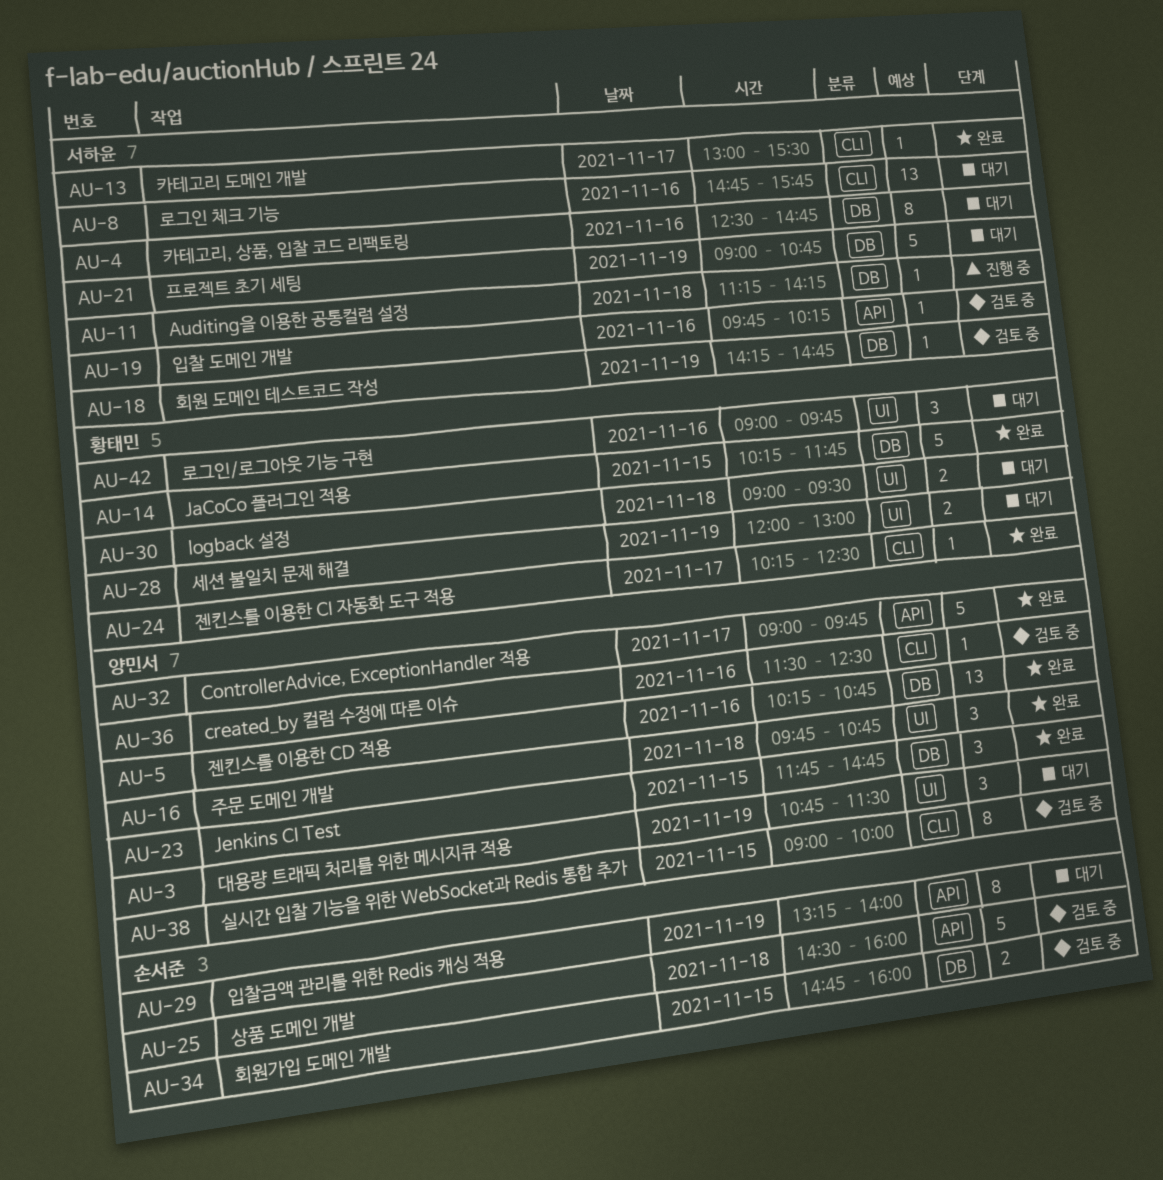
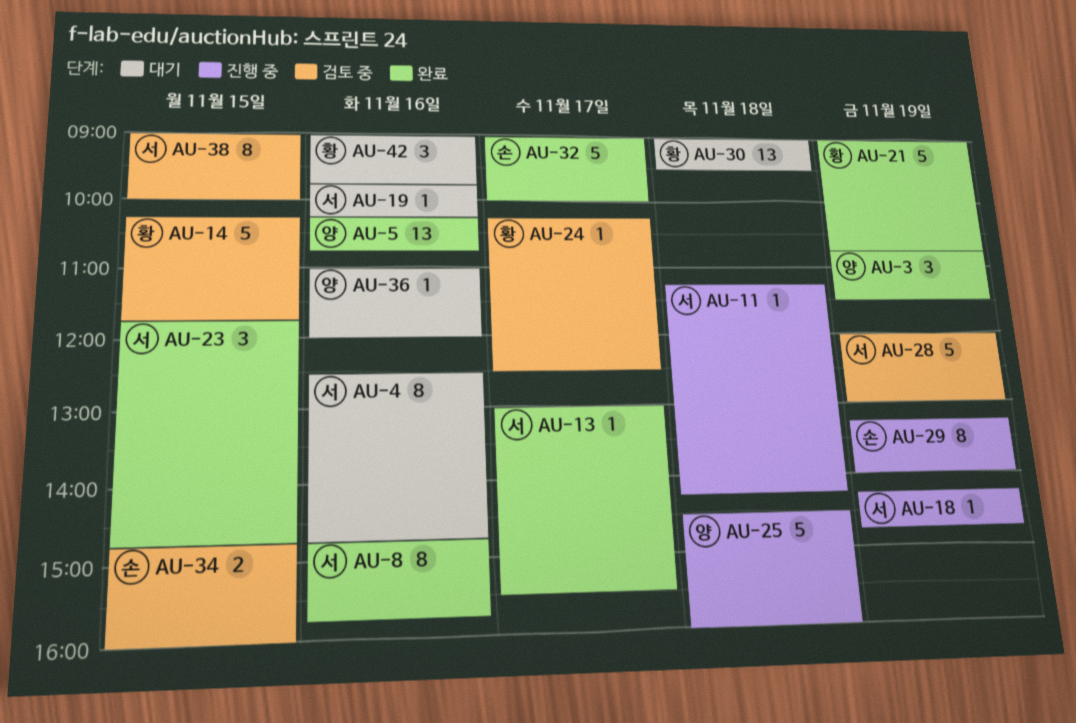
AU-3, status: 대기 -> 완료
AU-8, status: 대기 -> 완료
AU-8, estimate: 13 -> 8
AU-14, status: 완료 -> 검토 중
AU-16: present -> none
AU-18, status: 검토 중 -> 진행 중
AU-19, status: 검토 중 -> 대기
AU-21, status: 대기 -> 완료
AU-21, owner: 서하윤 -> 황태민
AU-23, owner: 양민서 -> 서하윤
AU-24, status: 완료 -> 검토 중
AU-25, status: 검토 중 -> 진행 중
AU-25, owner: 손서준 -> 양민서
AU-28, status: 대기 -> 검토 중
AU-28, owner: 황태민 -> 서하윤
AU-28, estimate: 2 -> 5
AU-29, status: 대기 -> 진행 중
AU-30, estimate: 2 -> 13
AU-32, owner: 양민서 -> 손서준
AU-32, ends: 09:45 -> 10:00
AU-36, status: 검토 중 -> 대기
AU-36, begins: 11:30 -> 11:00
AU-36, ends: 12:30 -> 12:00
AU-38, owner: 양민서 -> 서하윤

